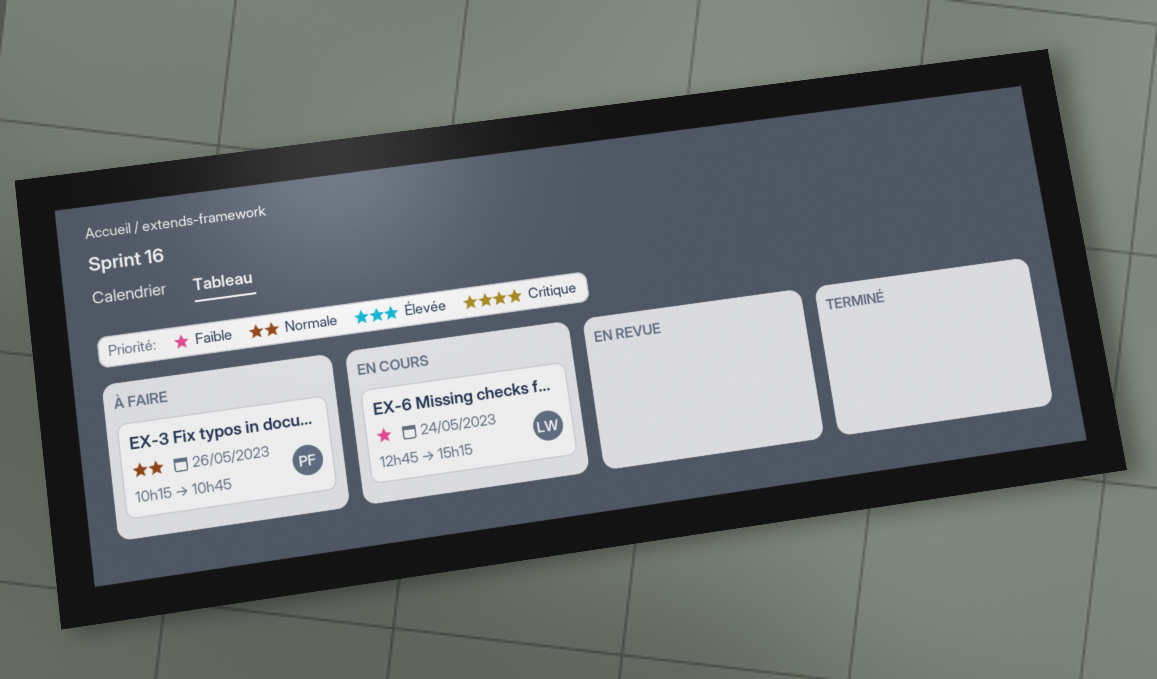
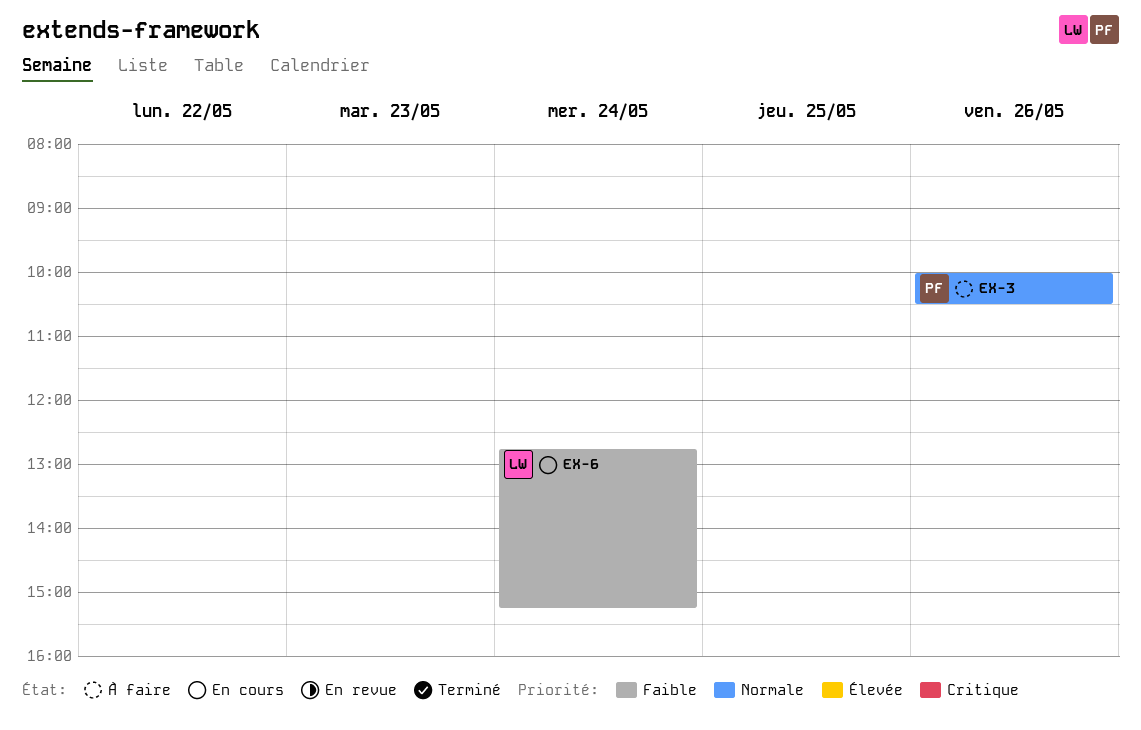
EX-3, begins: 10:15 -> 10:00
EX-3, ends: 10:45 -> 10:30

